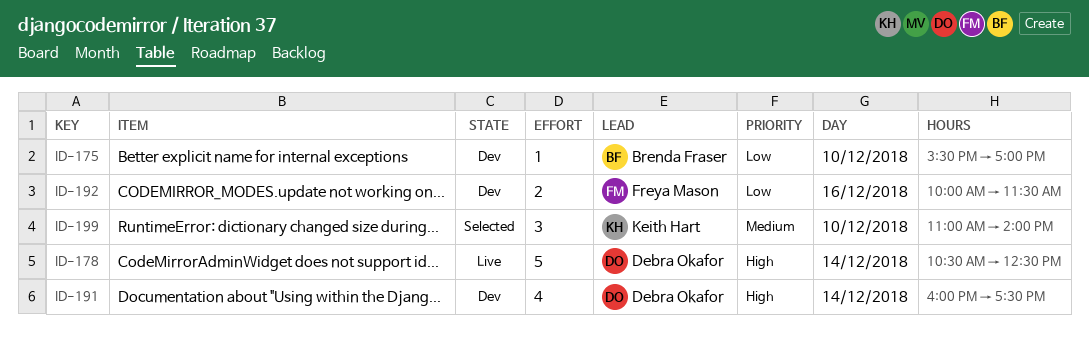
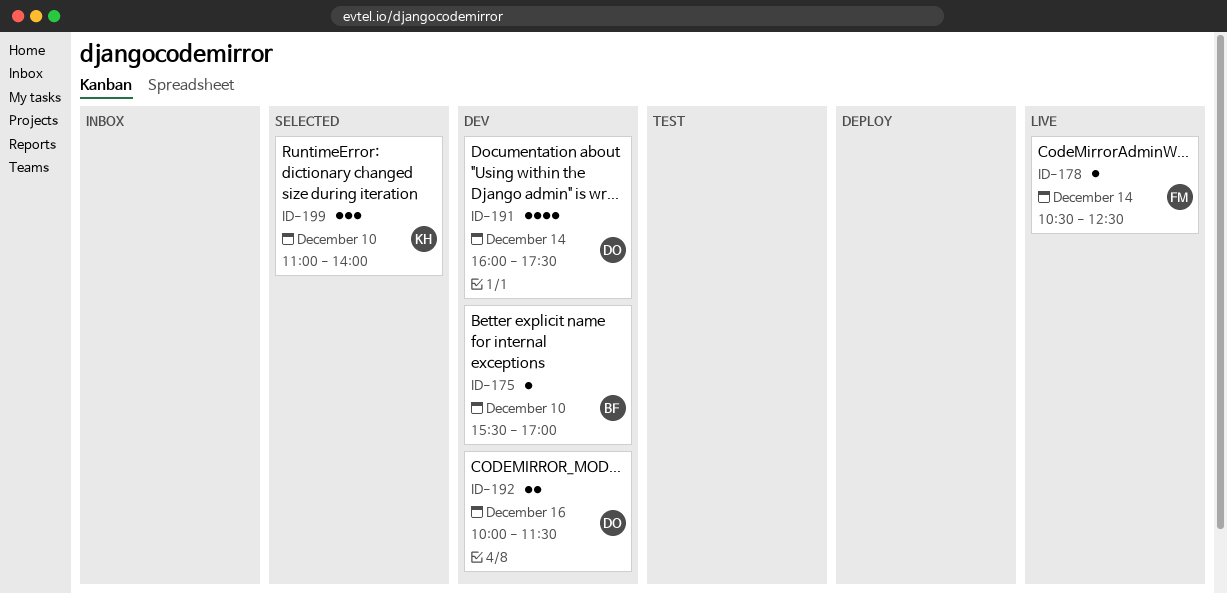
ID-178, owner: Debra Okafor -> Freya Mason
ID-178, estimate: 5 -> 1
ID-192, owner: Freya Mason -> Debra Okafor

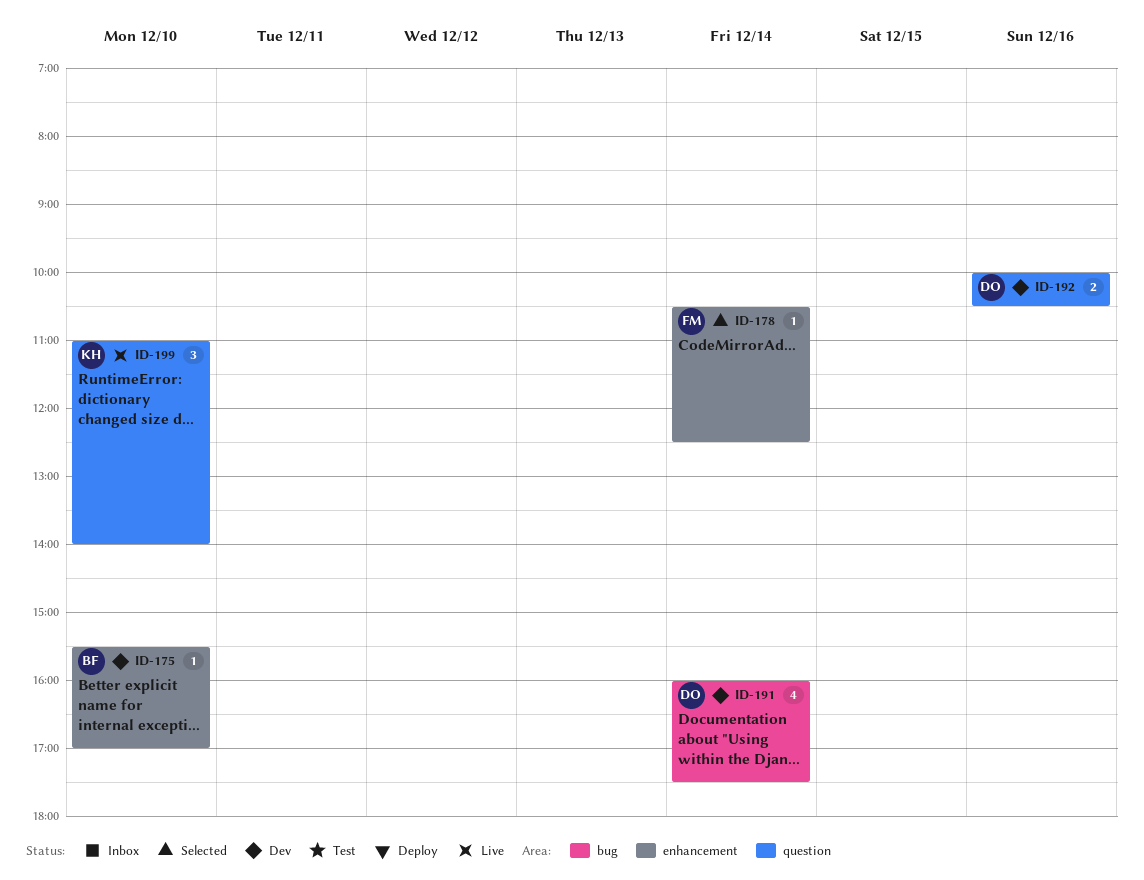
ID-178, status: Live -> Selected
ID-192, ends: 11:30 -> 10:30
ID-199, status: Selected -> Live

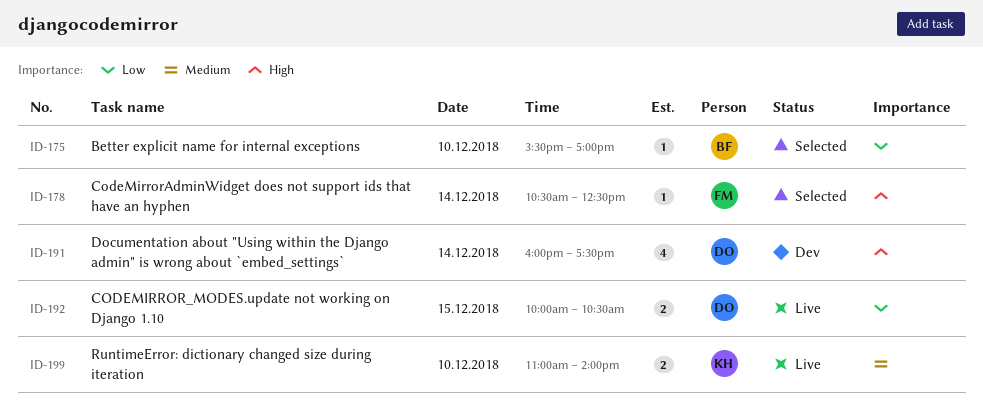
ID-175, status: Dev -> Selected
ID-192, status: Dev -> Live
ID-192, day: Dec 16 -> Dec 15
ID-199, estimate: 3 -> 2

